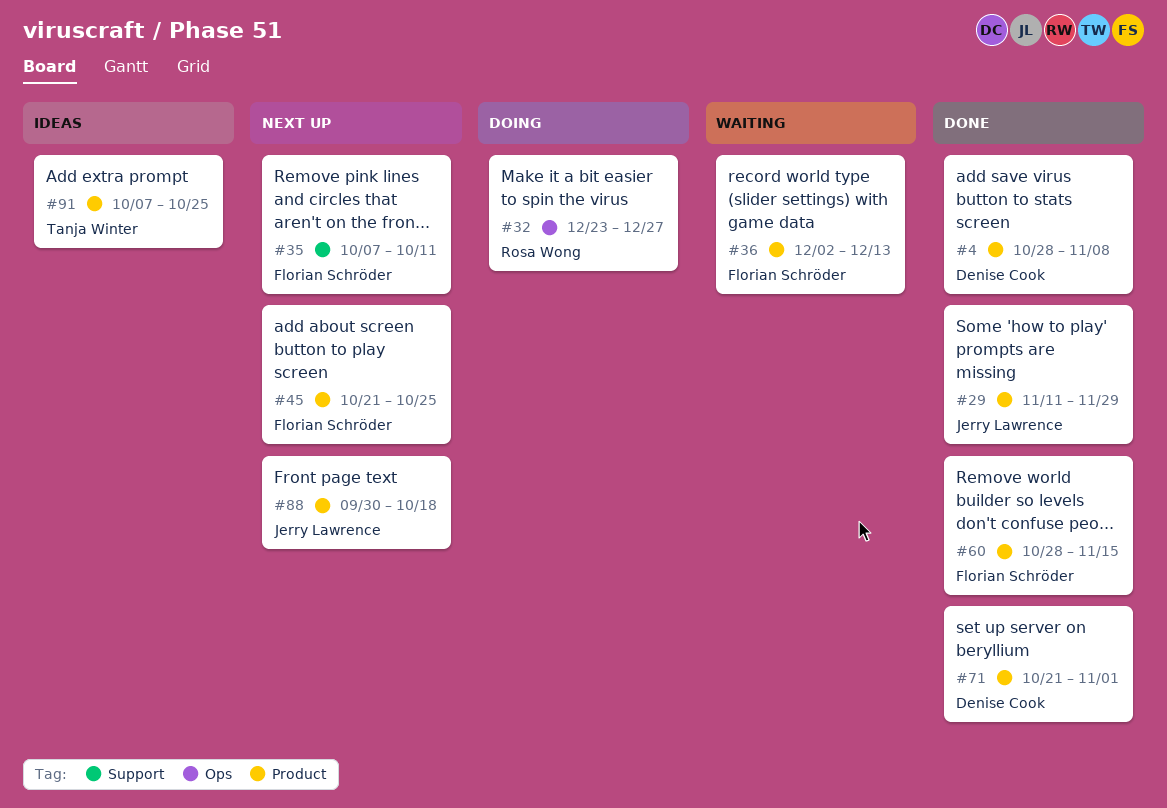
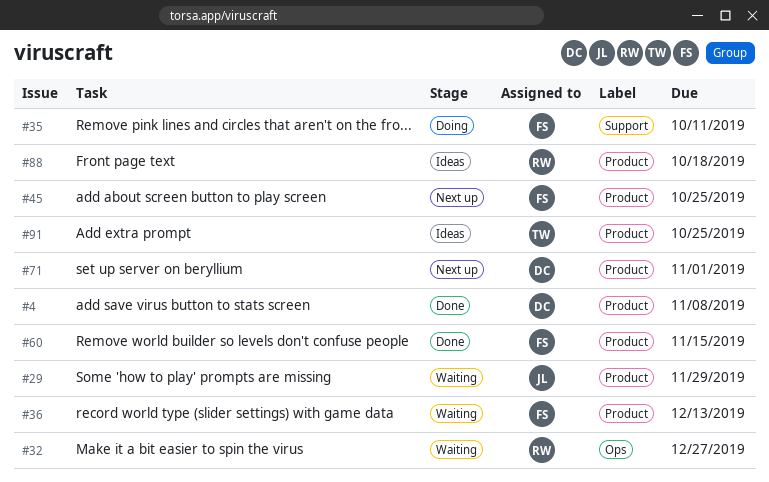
#29, status: Done -> Waiting
#32, status: Doing -> Waiting
#35, status: Next up -> Doing
#71, status: Done -> Next up
#88, status: Next up -> Ideas
#88, owner: Jerry Lawrence -> Rosa Wong

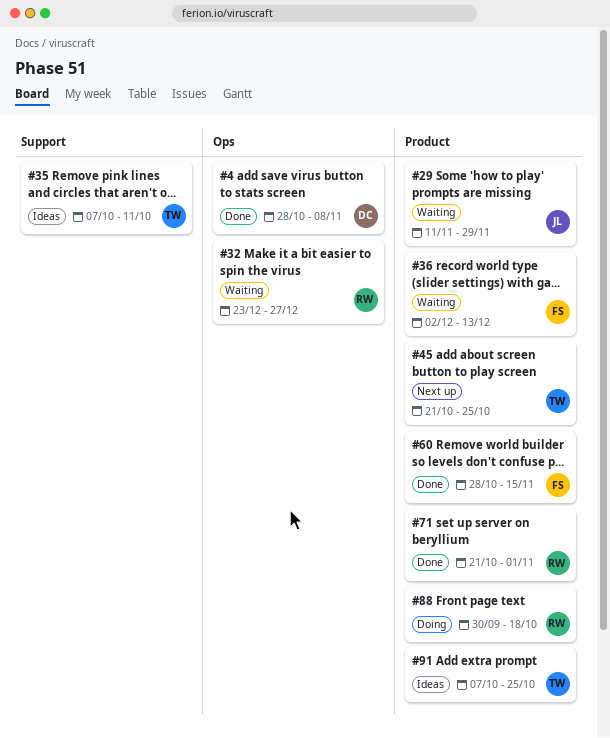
#4, label: Product -> Ops
#35, status: Doing -> Ideas
#35, owner: FS -> TW
#45, owner: FS -> TW
#71, status: Next up -> Done
#71, owner: DC -> RW
#88, status: Ideas -> Doing

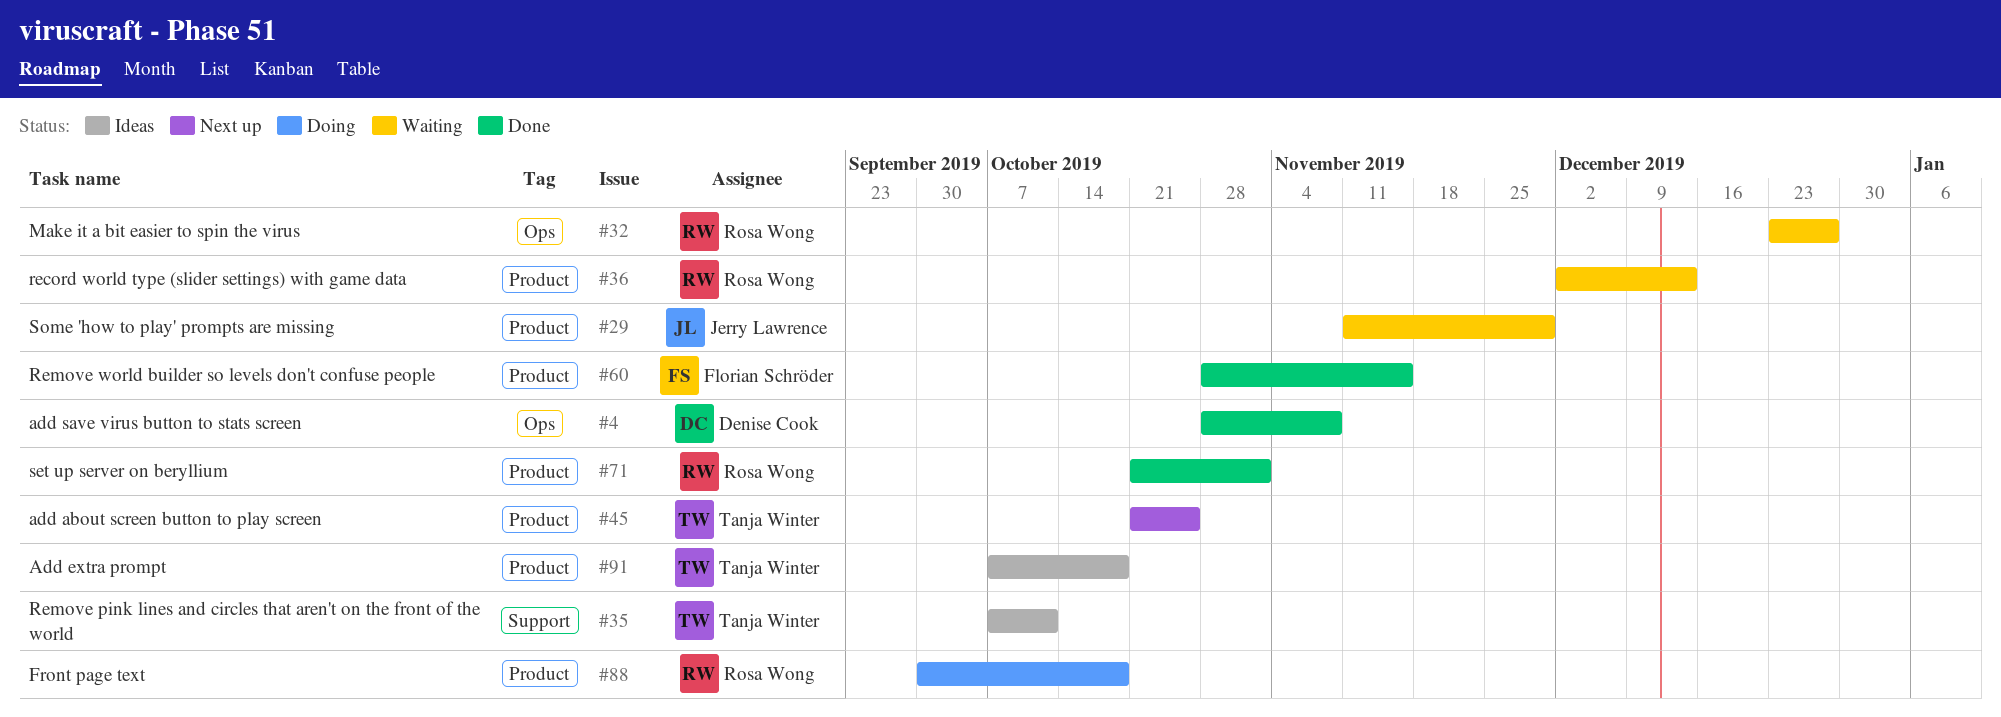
#36, owner: Florian Schröder -> Rosa Wong
#91, due: Oct 25 -> Oct 18

